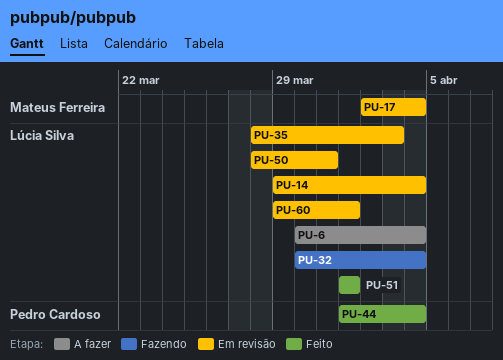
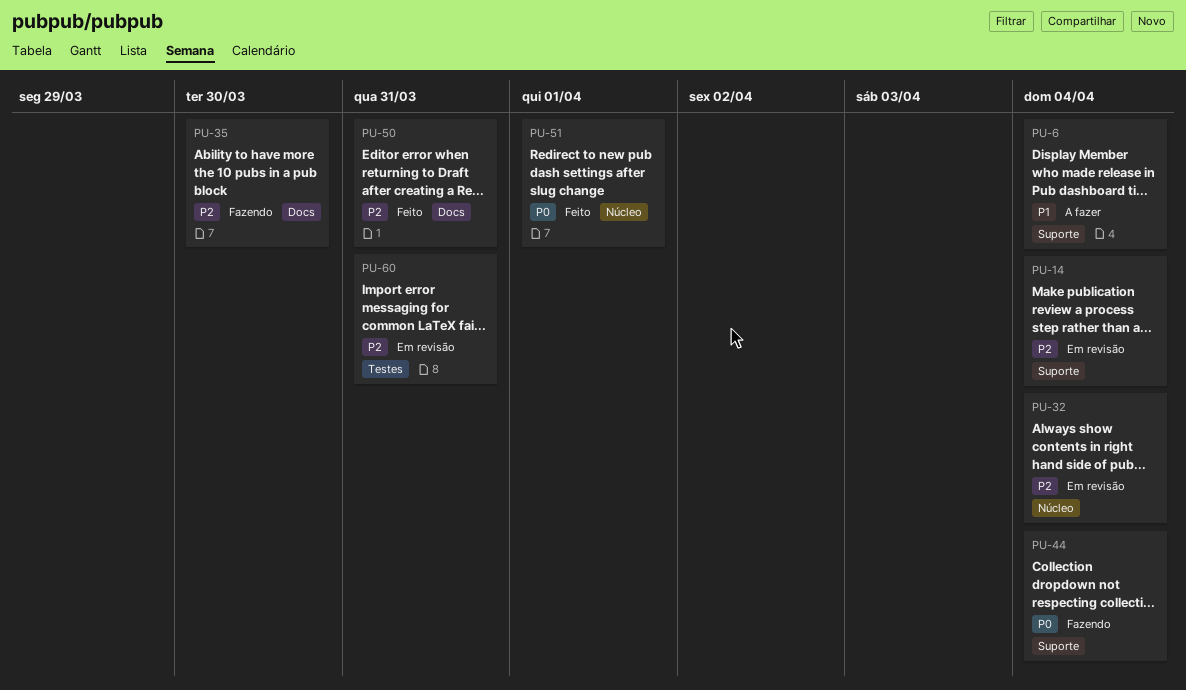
PU-17: present -> none
PU-32, status: Fazendo -> Em revisão
PU-35, status: Em revisão -> Fazendo
PU-35, due: Apr 3 -> Mar 30
PU-44, status: Feito -> Fazendo
PU-50, status: Em revisão -> Feito
PU-60, due: Apr 1 -> Mar 31

